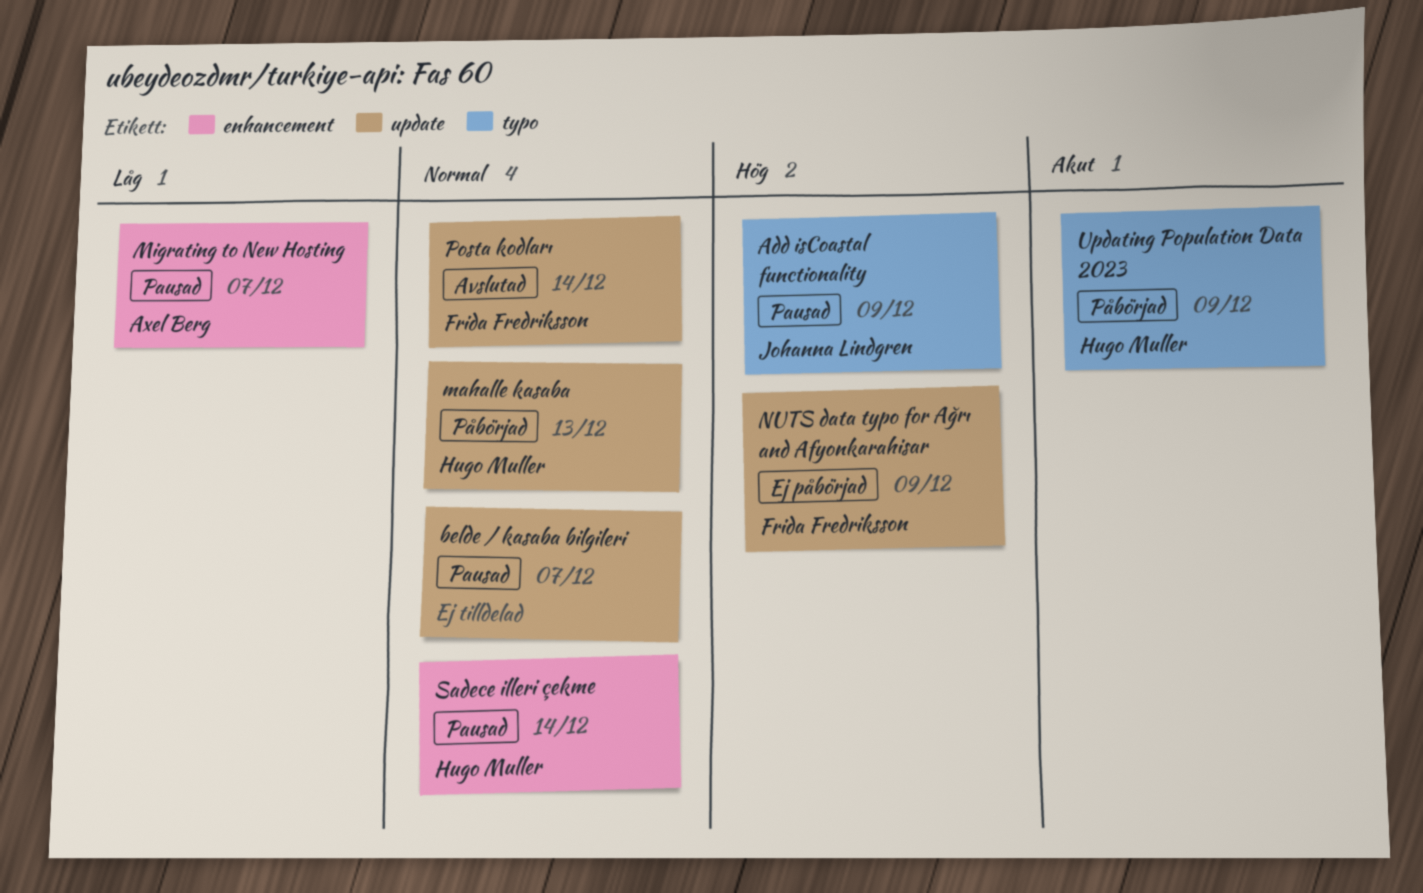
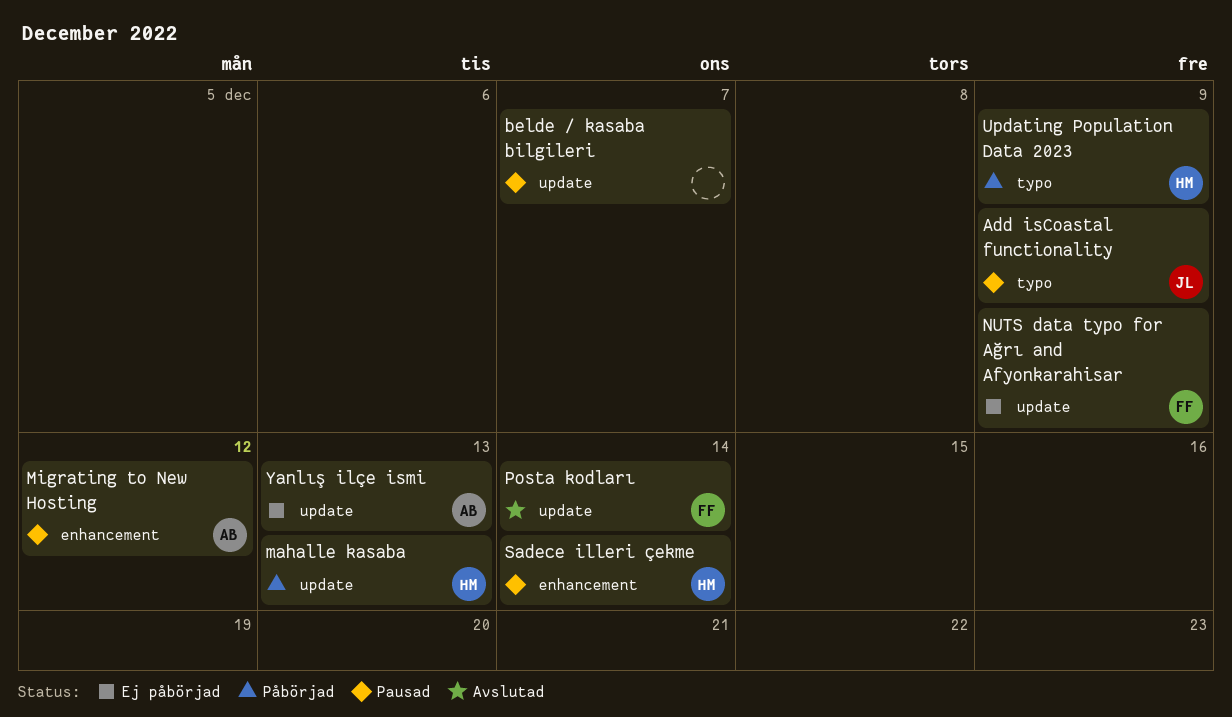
Migrating to New Hosting, due: Dec 7 -> Dec 12
Yanlış ilçe ismi: none -> present

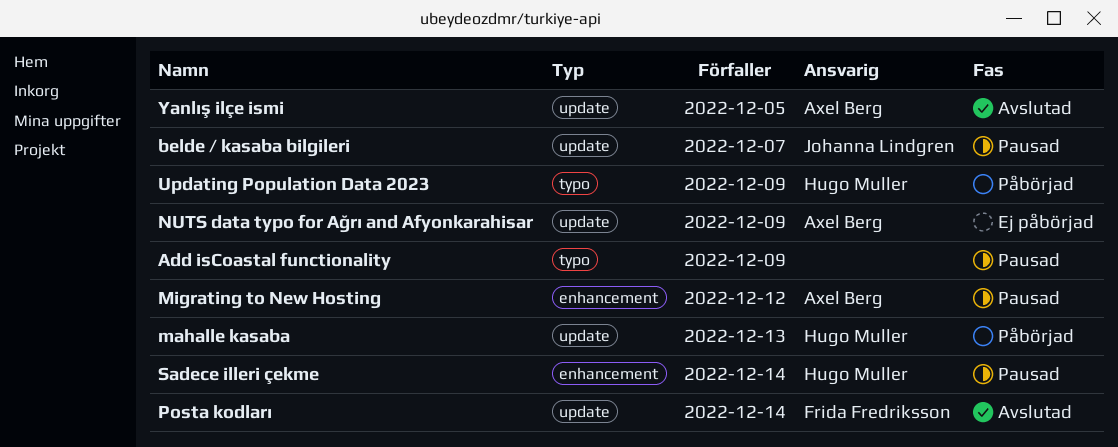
Add isCoastal functionality, owner: Johanna Lindgren -> none
belde / kasaba bilgileri, owner: none -> Johanna Lindgren
NUTS data typo for Ağrı and Afyonkarahisar, owner: Frida Fredriksson -> Axel Berg
Yanlış ilçe ismi, status: Ej påbörjad -> Avslutad
Yanlış ilçe ismi, due: Dec 13 -> Dec 5

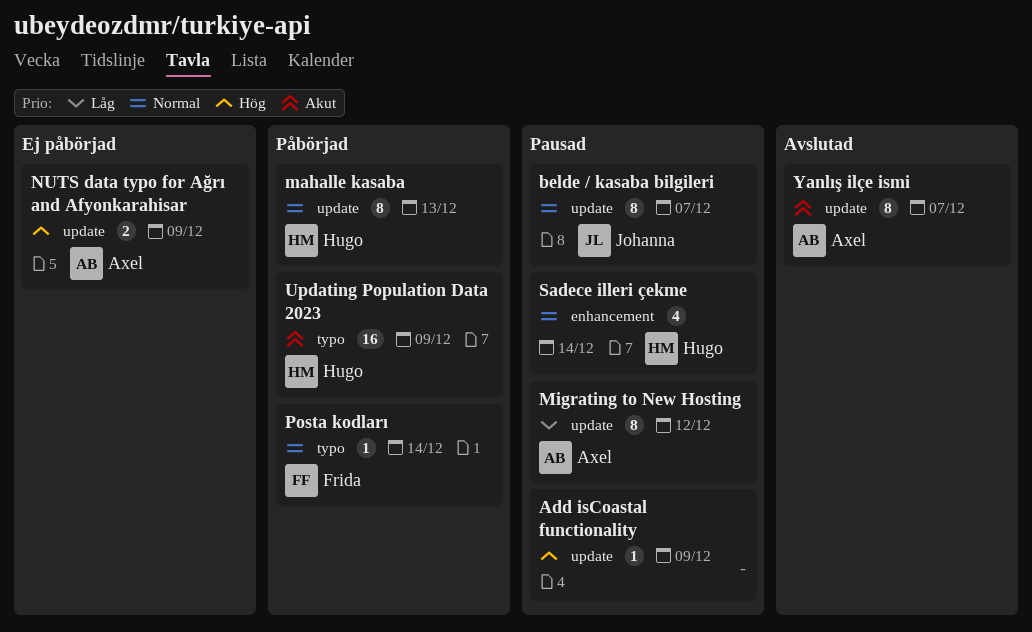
Add isCoastal functionality, label: typo -> update
Migrating to New Hosting, label: enhancement -> update
Posta kodları, status: Avslutad -> Påbörjad
Posta kodları, label: update -> typo
Yanlış ilçe ismi, due: Dec 5 -> Dec 7

